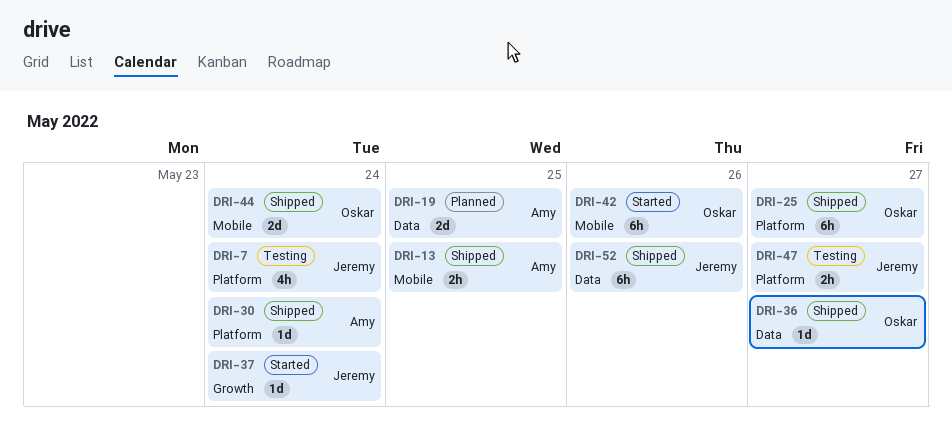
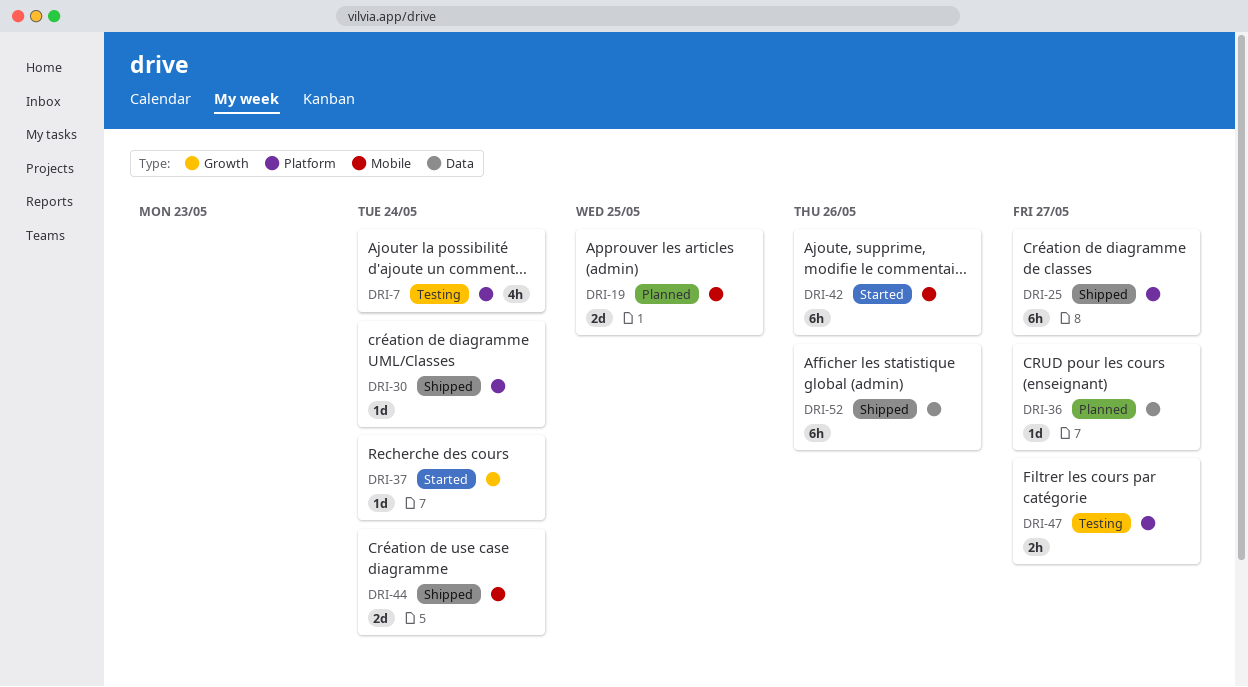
DRI-13: present -> none
DRI-19, label: Data -> Mobile
DRI-36, status: Shipped -> Planned

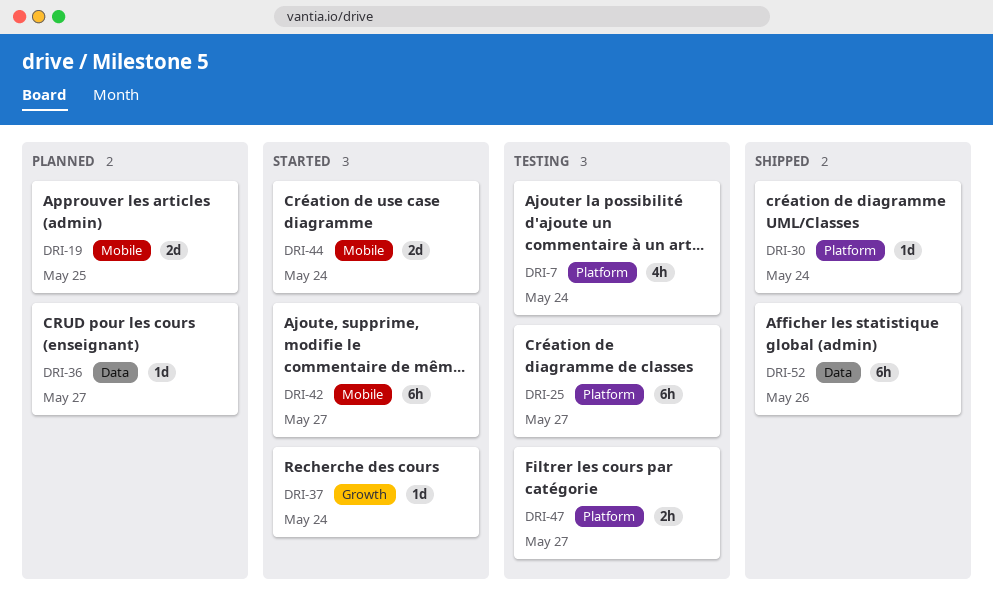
DRI-25, status: Shipped -> Testing
DRI-42, due: May 26 -> May 27
DRI-44, status: Shipped -> Started

